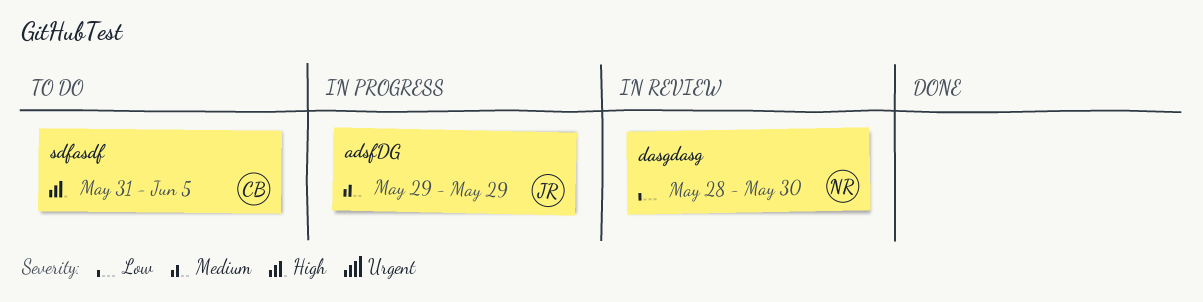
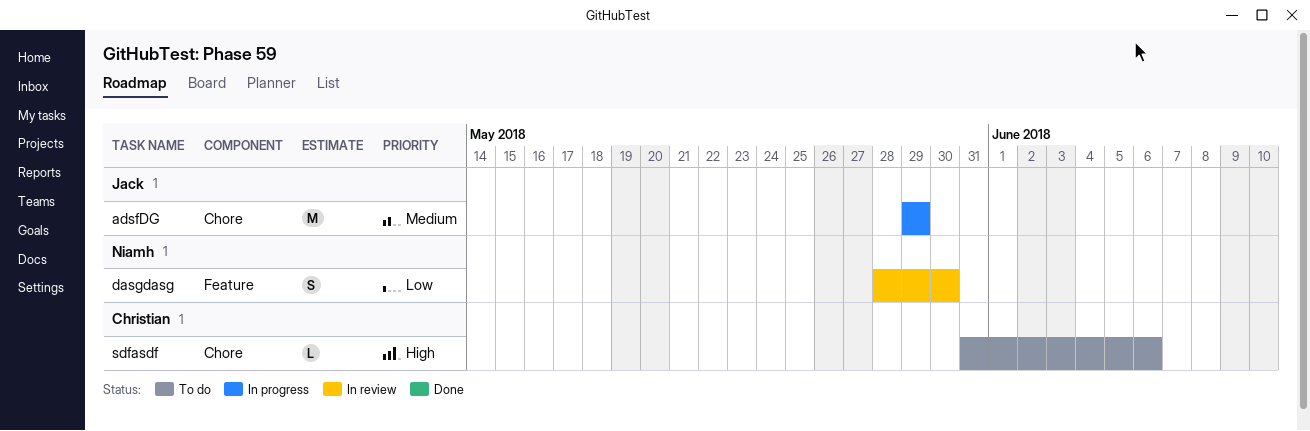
sdfasdf, due: Jun 5 -> Jun 6

